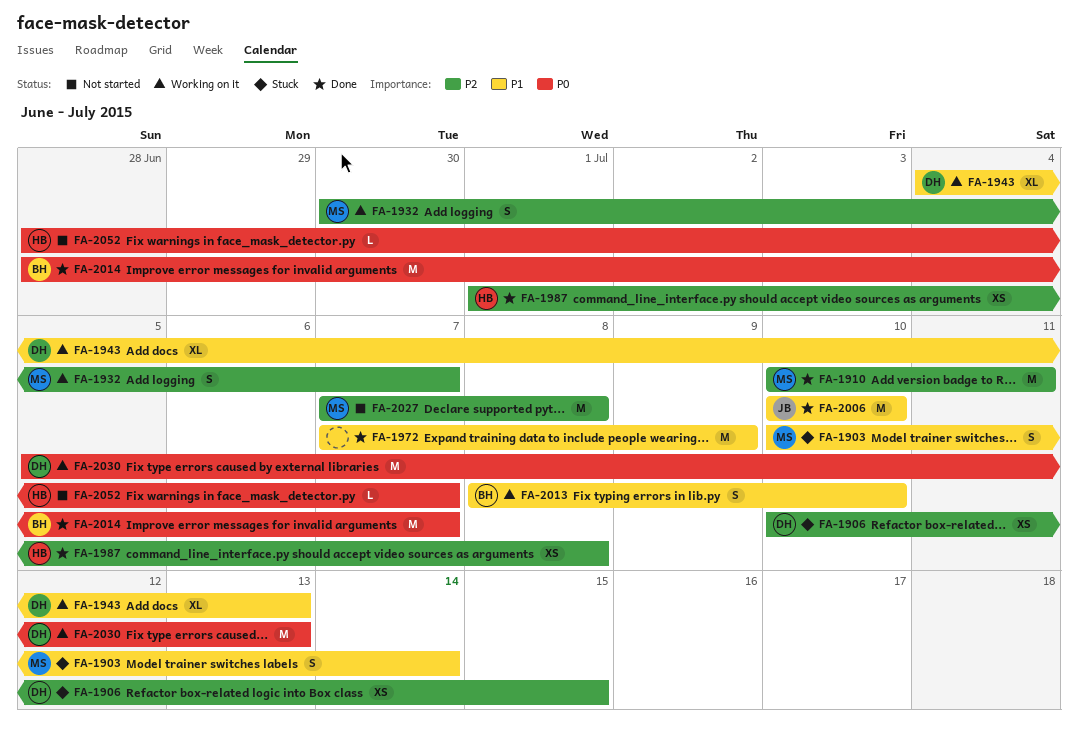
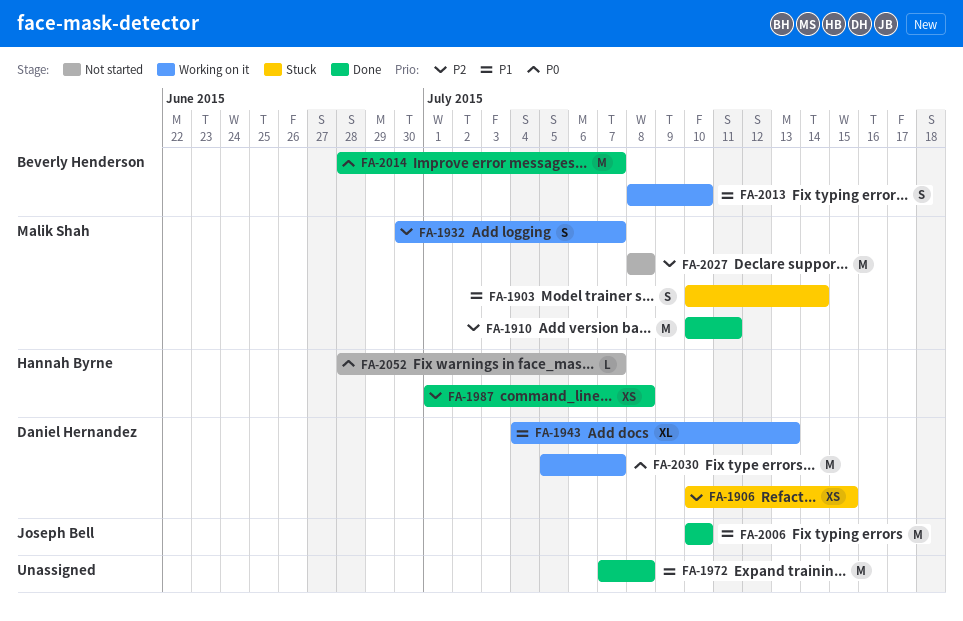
FA-1972, due: Jul 9 -> Jul 8
FA-2027, start: Jul 7 -> Jul 8
FA-2030, due: Jul 13 -> Jul 7

